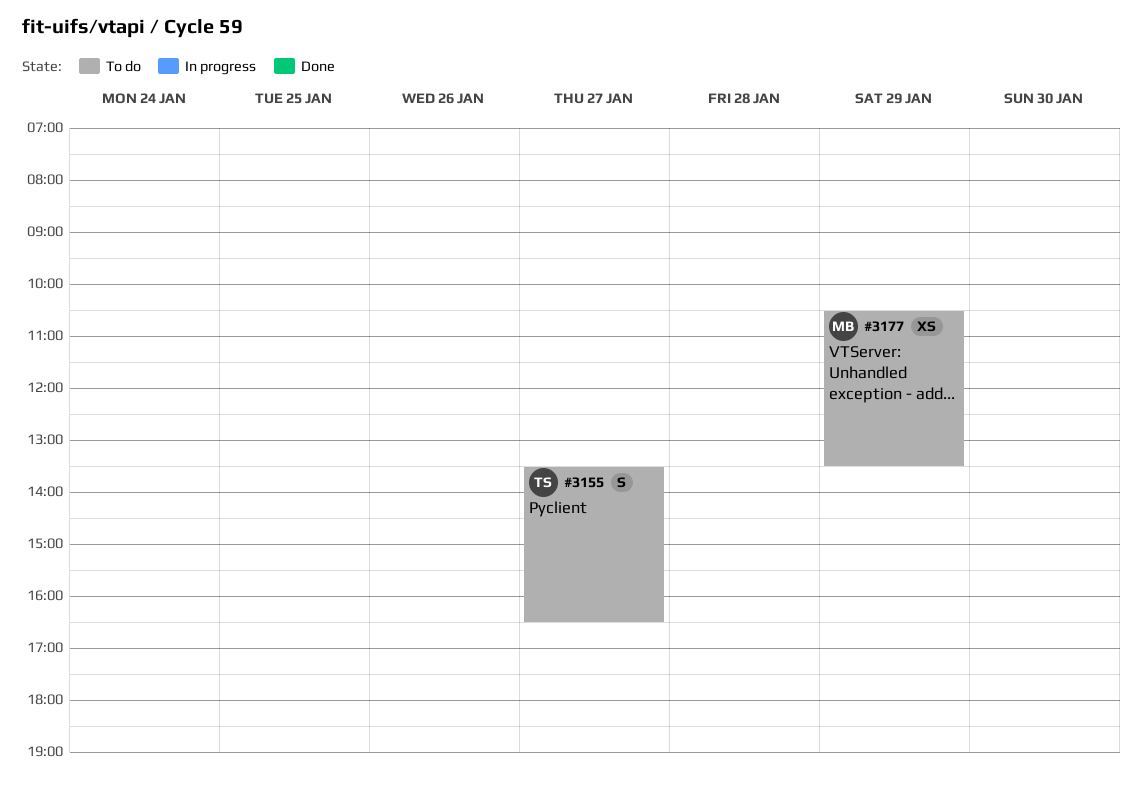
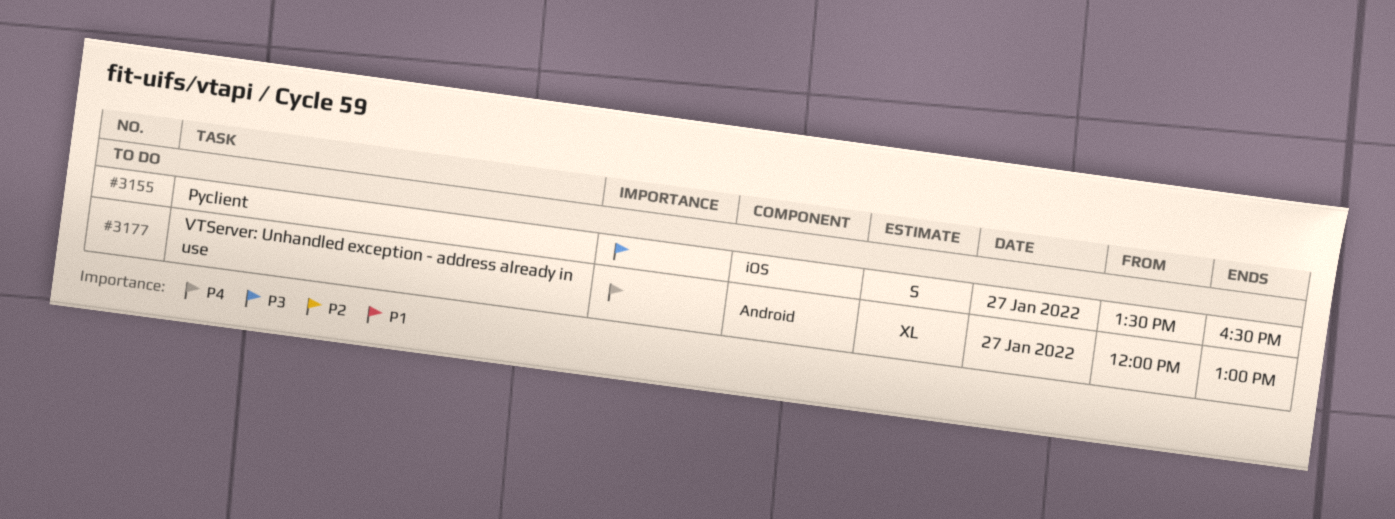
#3177, estimate: XS -> XL
#3177, day: Jan 29 -> Jan 27
#3177, begins: 10:30 -> 12:00
#3177, ends: 13:30 -> 13:00

